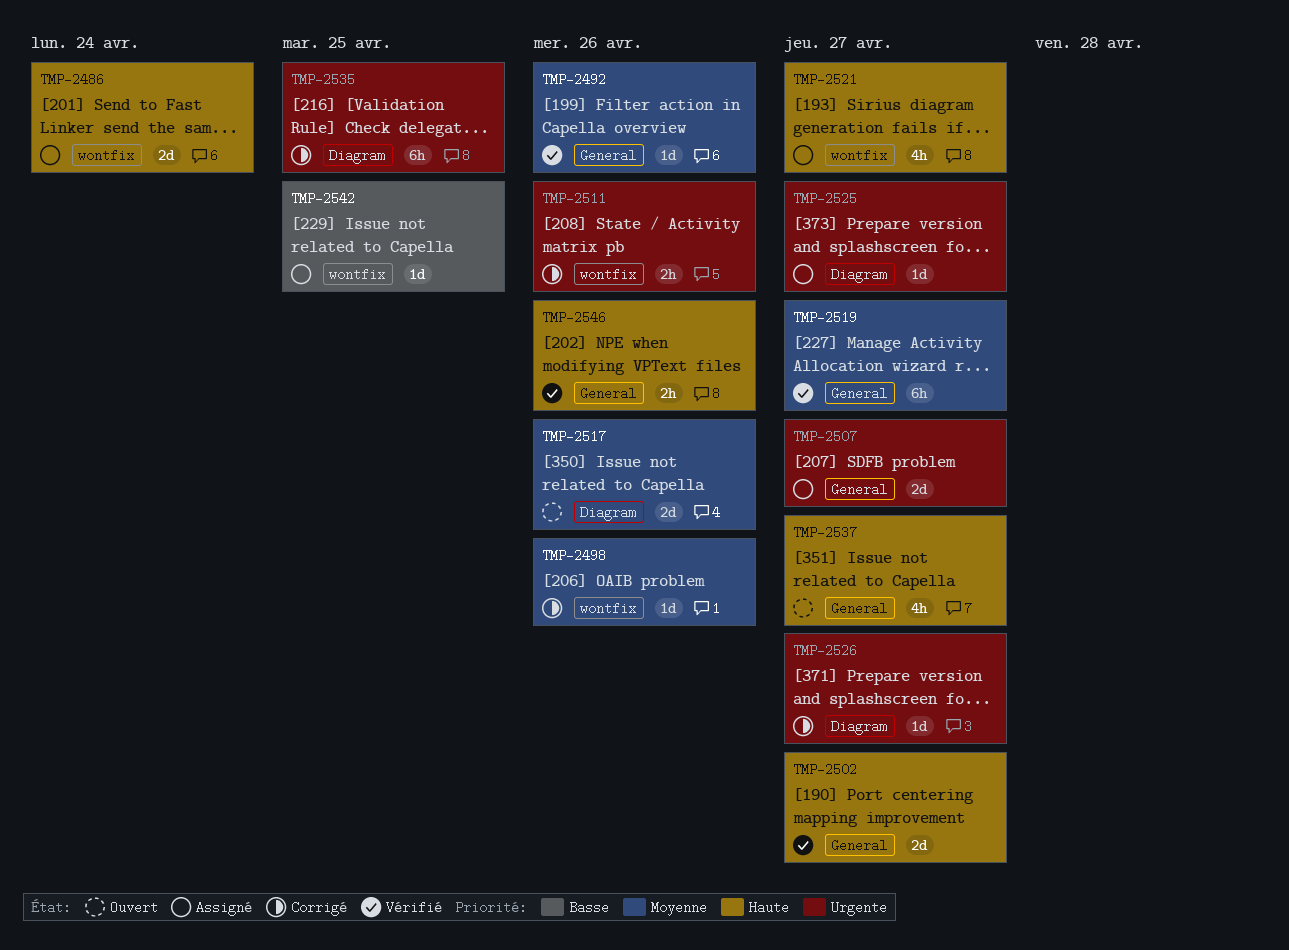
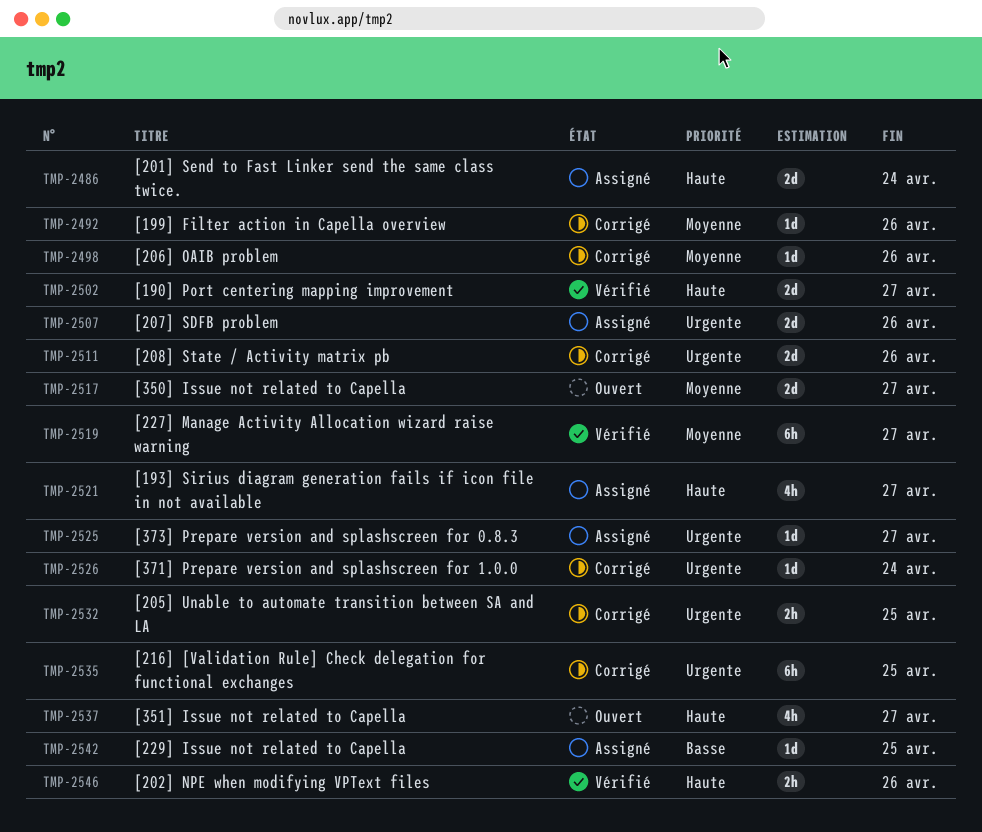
TMP-2492, status: Vérifié -> Corrigé
TMP-2507, due: Apr 27 -> Apr 26
TMP-2511, estimate: 2h -> 2d
TMP-2517, due: Apr 26 -> Apr 27
TMP-2526, due: Apr 27 -> Apr 24
TMP-2532: none -> present

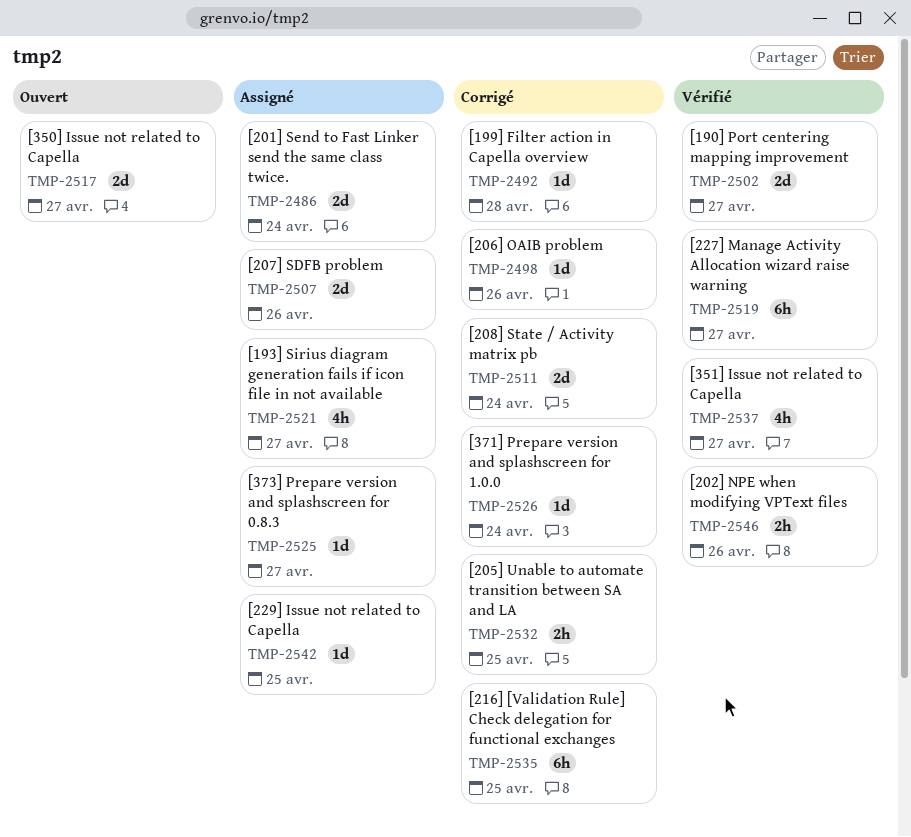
TMP-2492, due: Apr 26 -> Apr 28
TMP-2511, due: Apr 26 -> Apr 24
TMP-2537, status: Ouvert -> Vérifié

